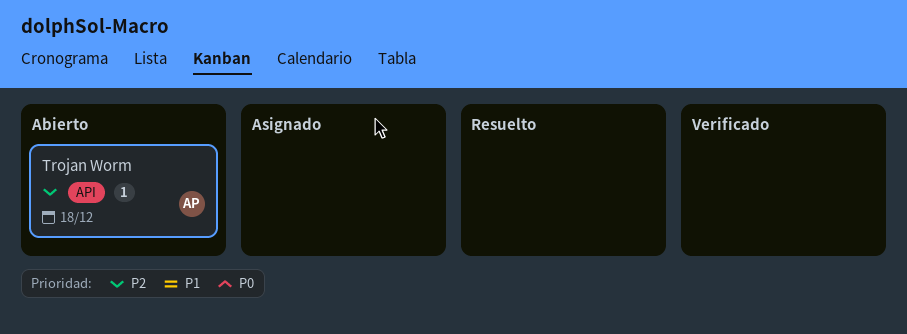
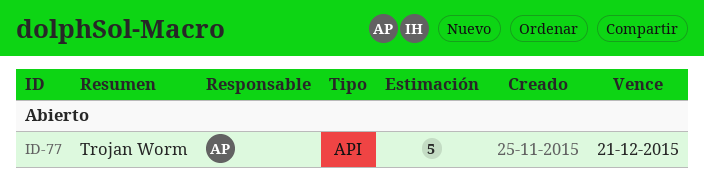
Trojan Worm, estimate: 1 -> 5
Trojan Worm, due: Dec 18 -> Dec 21

